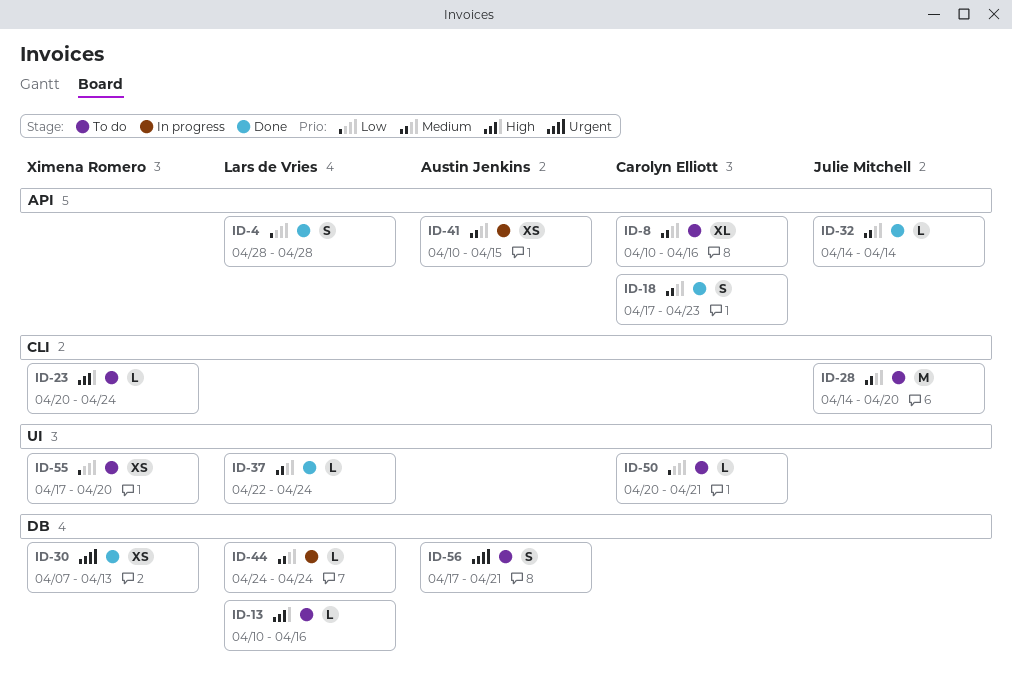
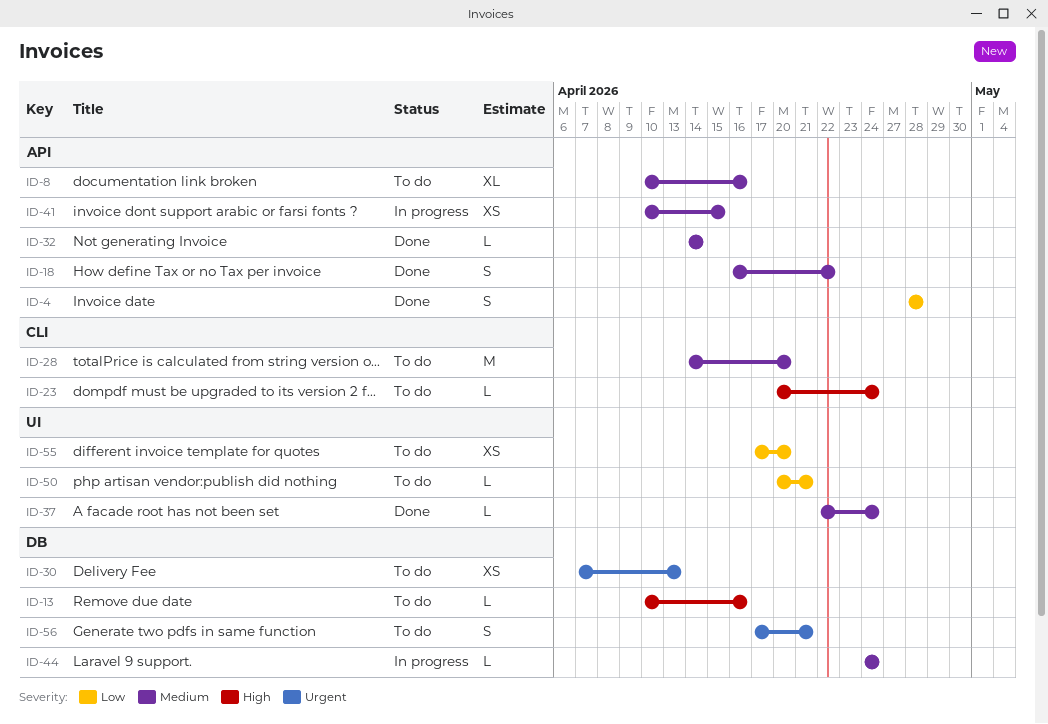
ID-18, start: Apr 17 -> Apr 16
ID-18, due: Apr 23 -> Apr 22
ID-30, status: Done -> To do

